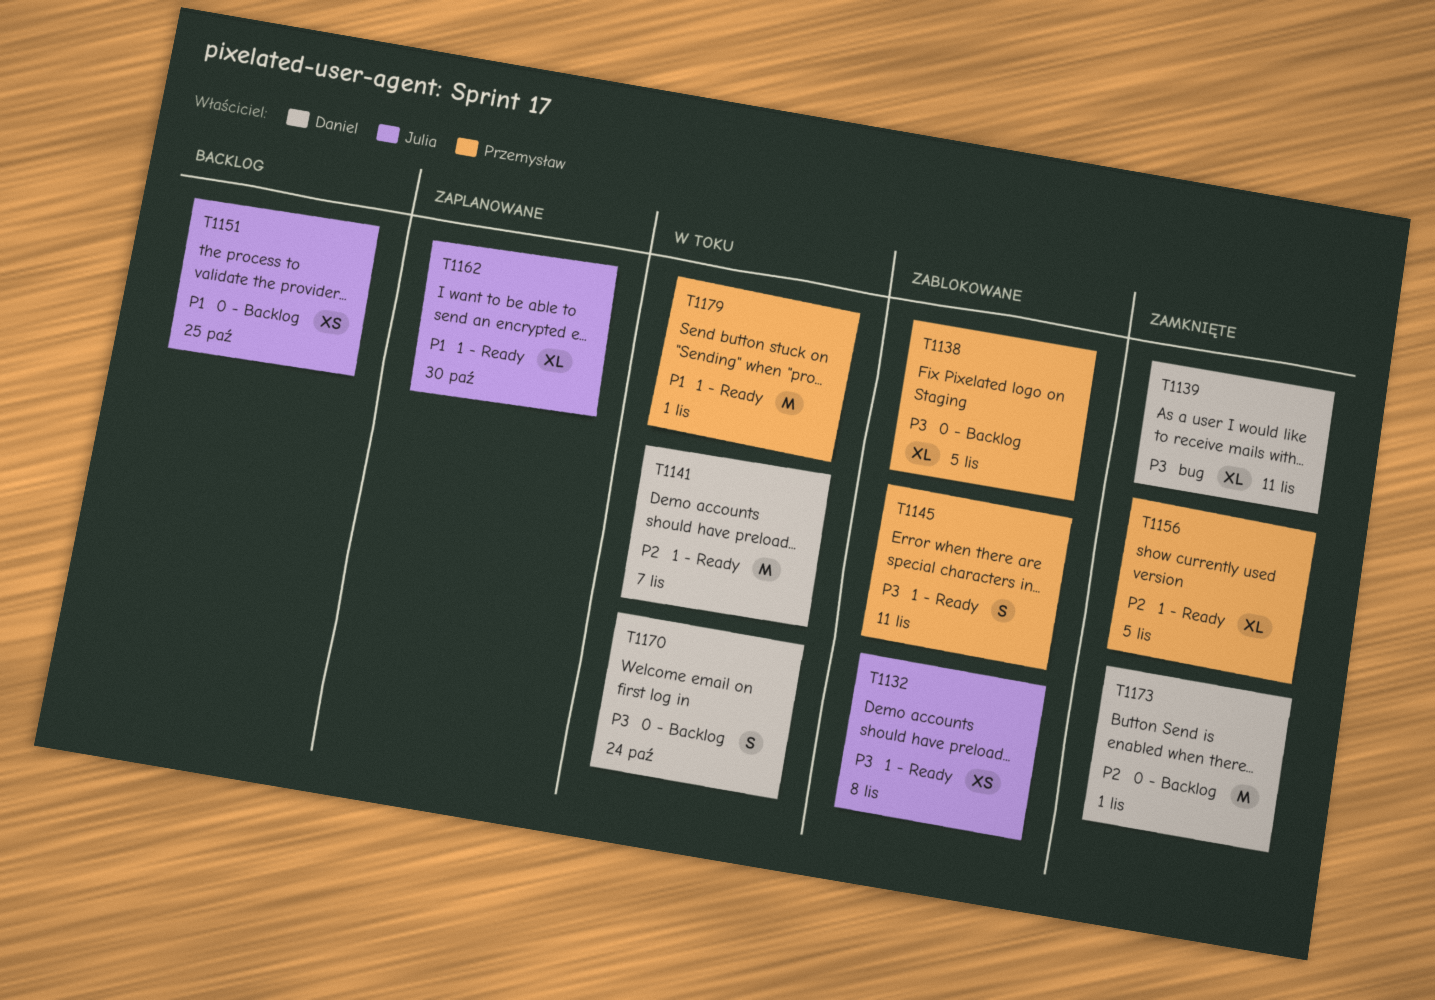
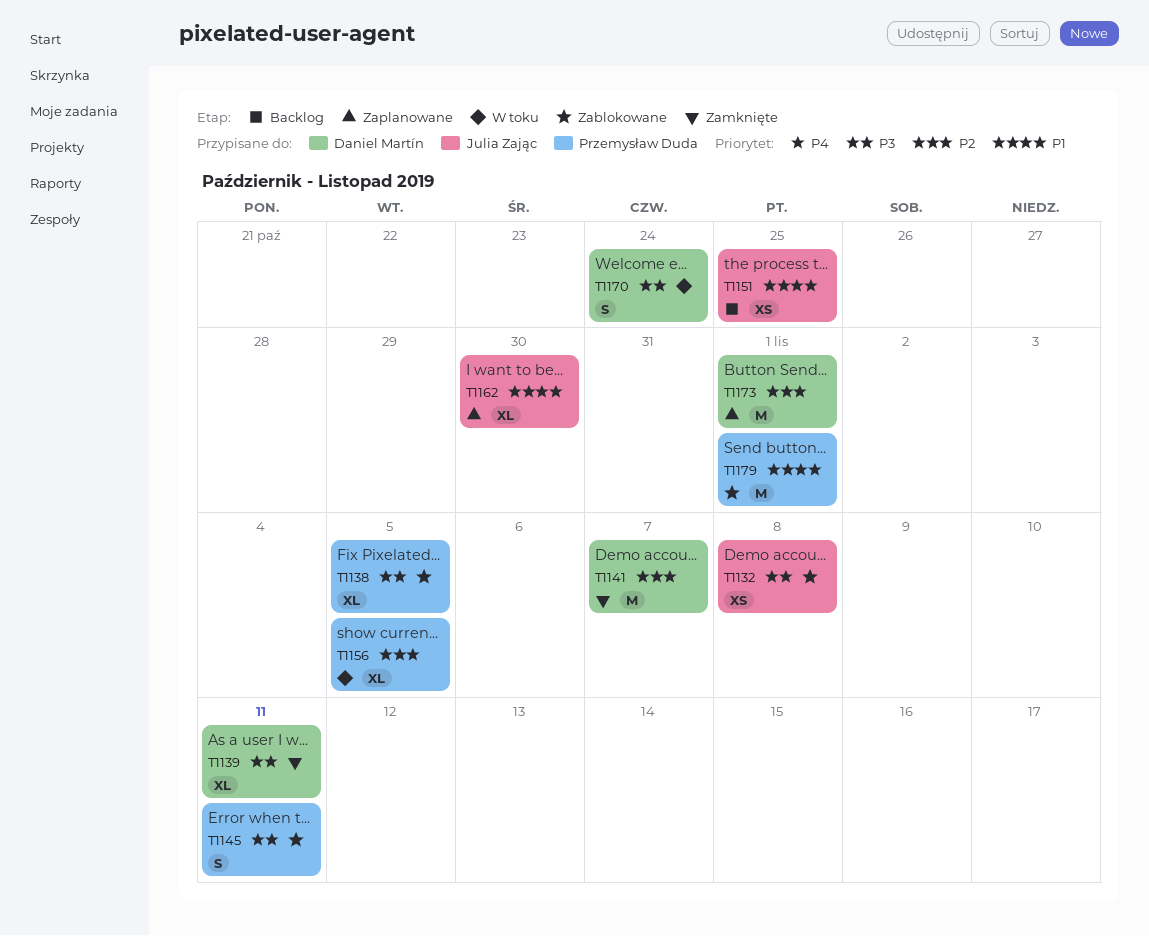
T1141, status: W toku -> Zamknięte
T1156, status: Zamknięte -> W toku
T1173, status: Zamknięte -> Zaplanowane
T1179, status: W toku -> Zablokowane

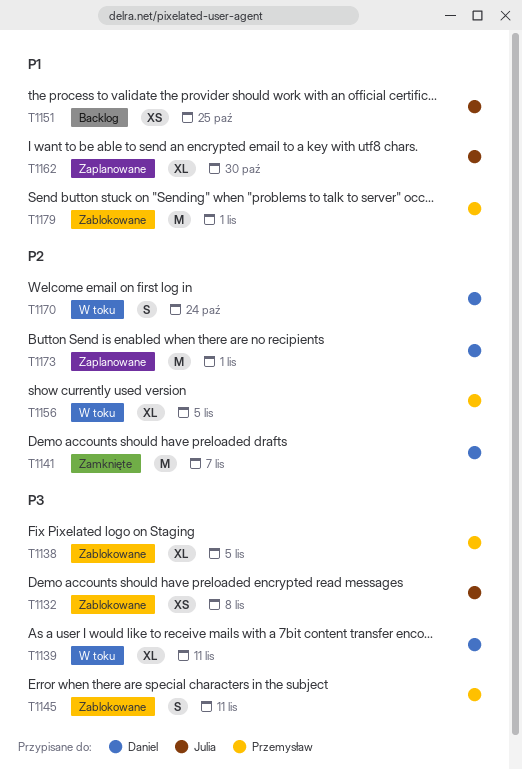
T1139, status: Zamknięte -> W toku
T1170, priority: P3 -> P2

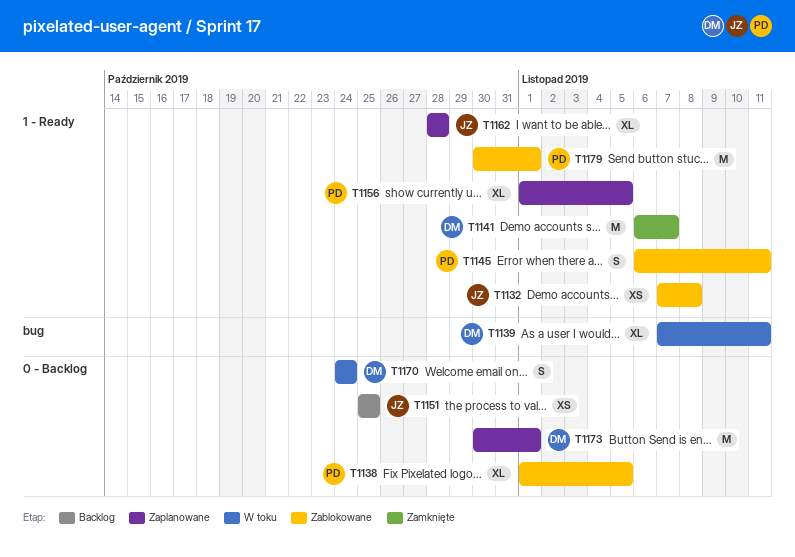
T1156, status: W toku -> Zaplanowane
T1162, due: Oct 30 -> Oct 28

